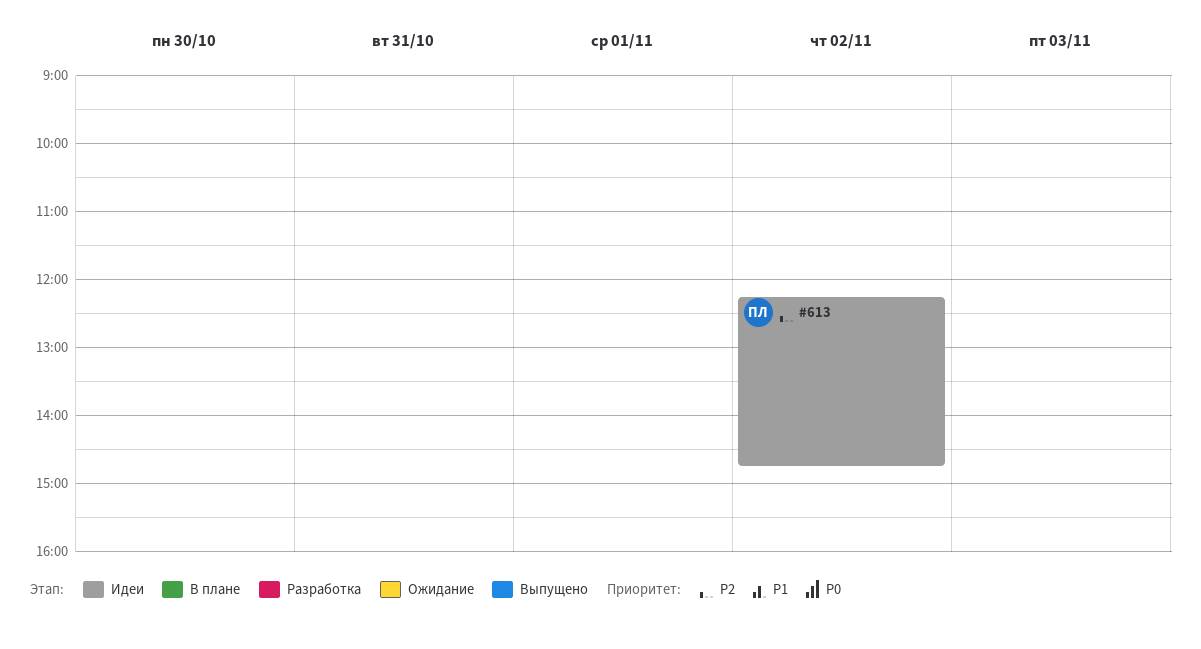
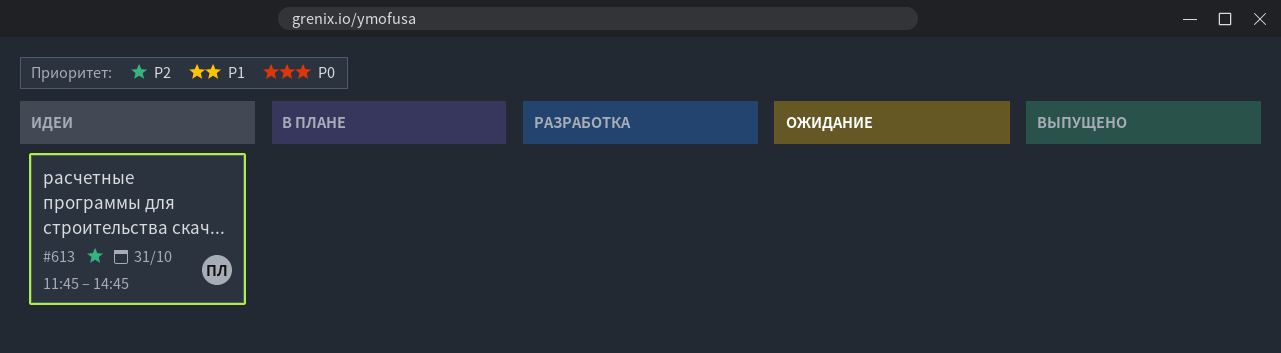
#613, day: Nov 2 -> Oct 31
#613, begins: 12:15 -> 11:45

